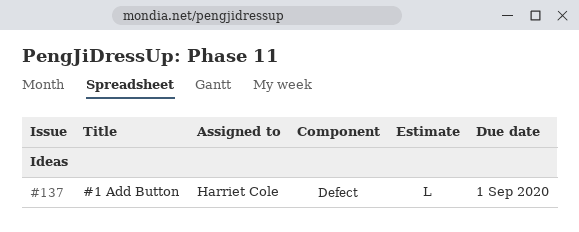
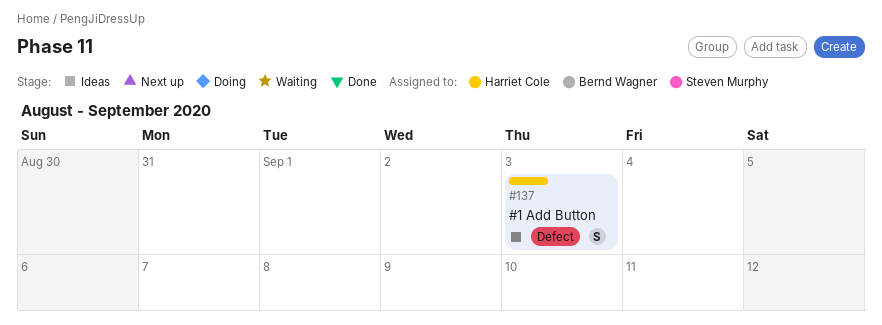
#137, estimate: L -> S
#137, due: Sep 1 -> Sep 3

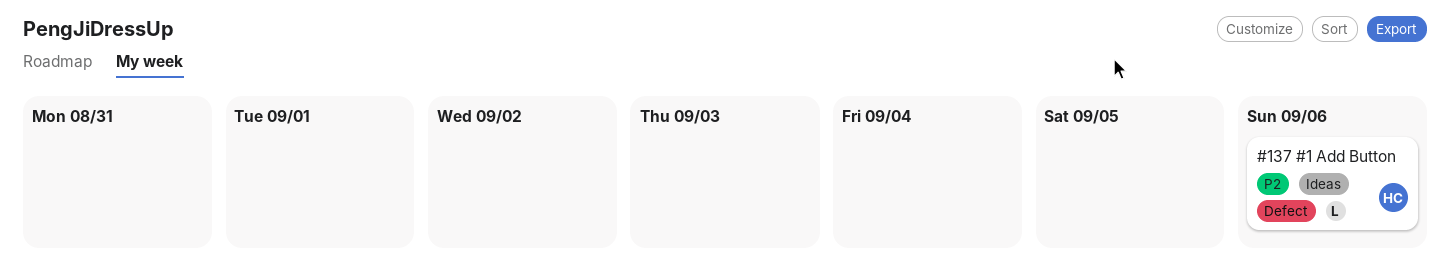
#137, estimate: S -> L
#137, due: Sep 3 -> Sep 6

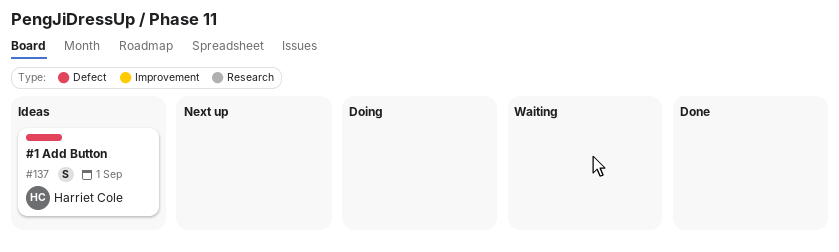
#137, estimate: L -> S
#137, due: Sep 6 -> Sep 1

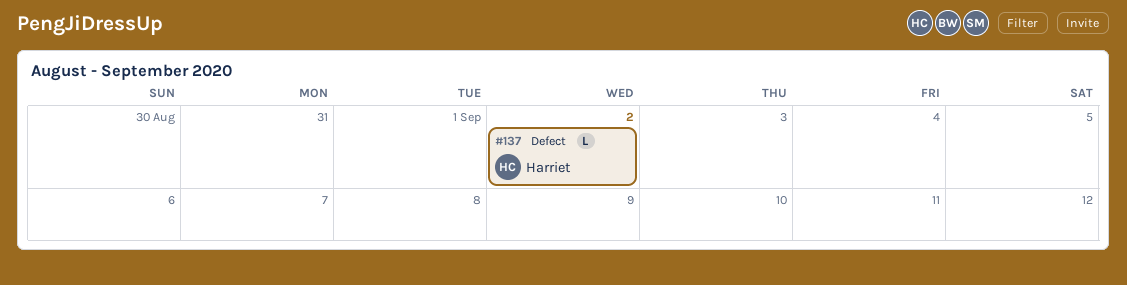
#137, estimate: S -> L
#137, due: Sep 1 -> Sep 2

